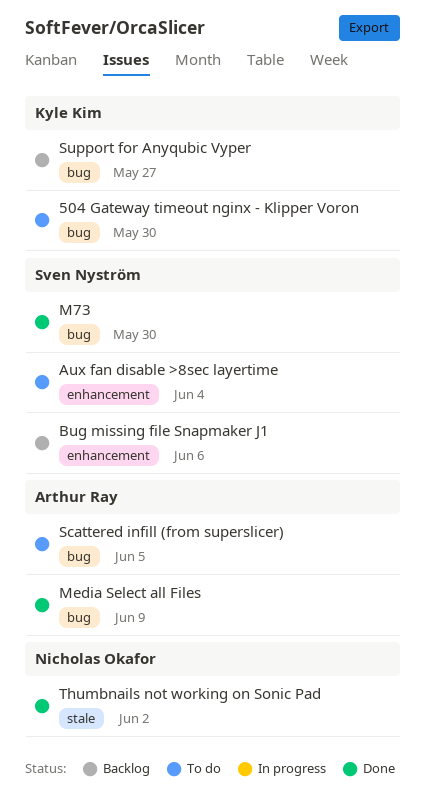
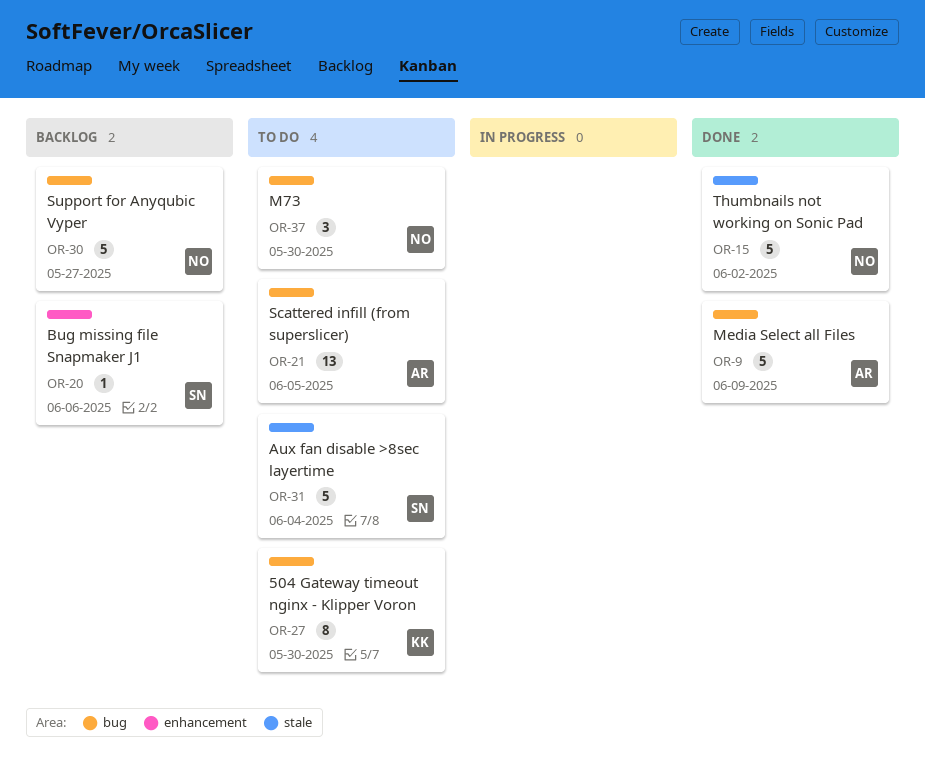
Aux fan disable >8sec layertime, label: enhancement -> stale
M73, status: Done -> To do
M73, owner: Sven Nyström -> Nicholas Okafor
Support for Anyqubic Vyper, owner: Kyle Kim -> Nicholas Okafor

